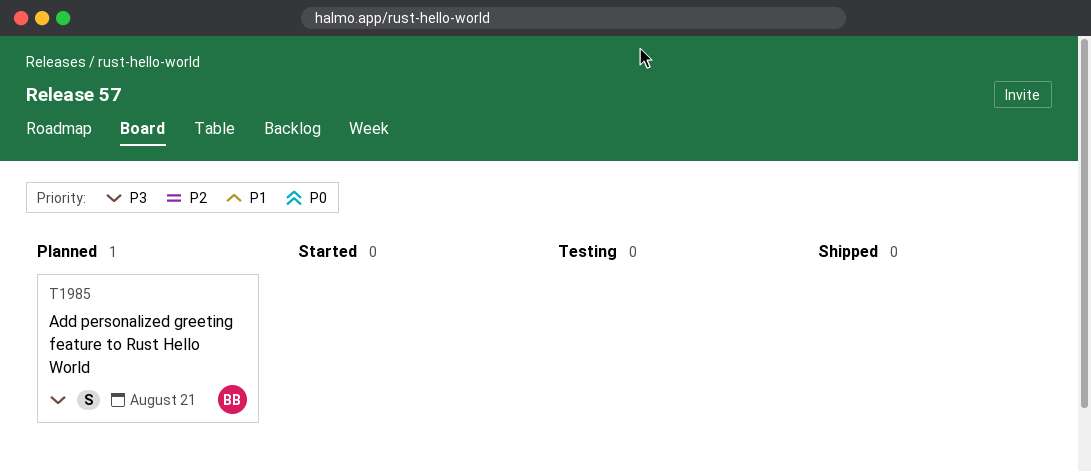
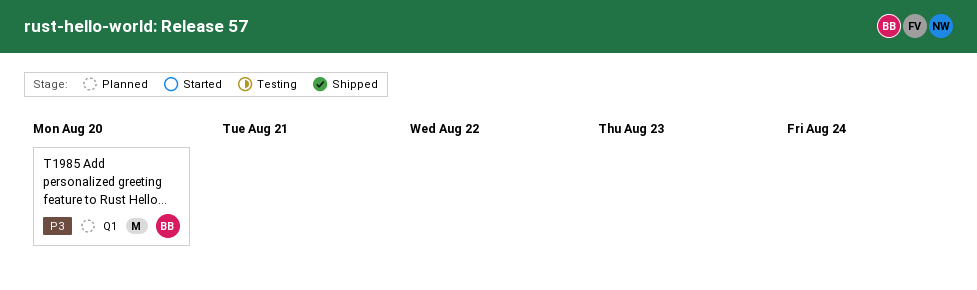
T1985, estimate: S -> M
T1985, due: Aug 21 -> Aug 20

